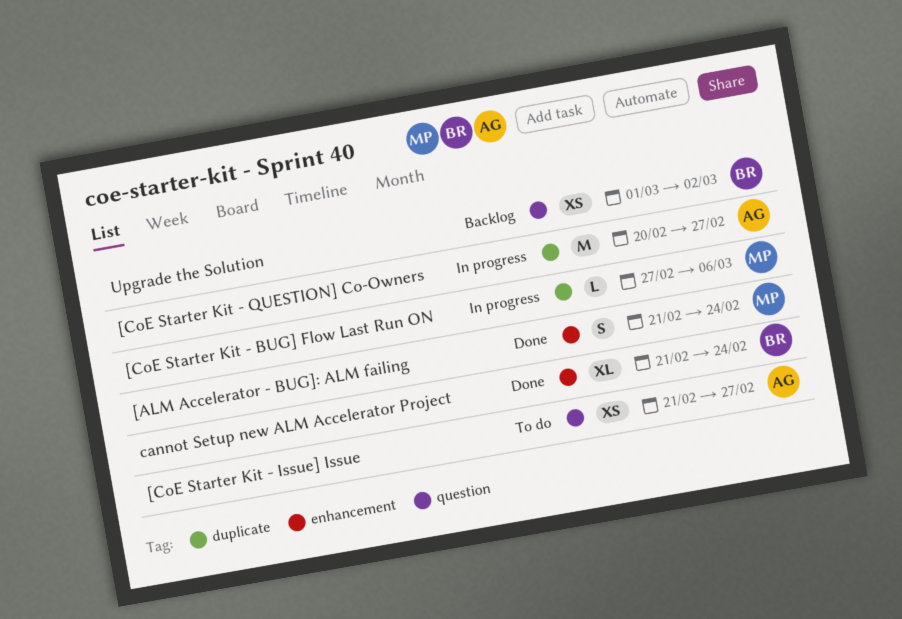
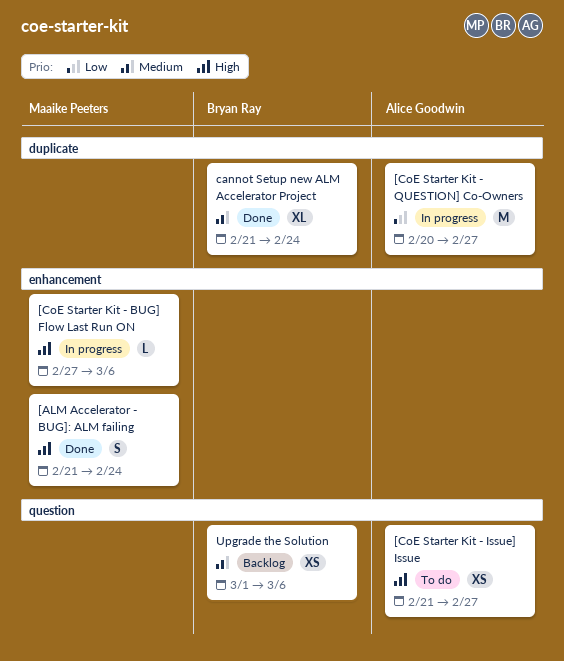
[CoE Starter Kit - BUG] Flow Last Run ON, label: duplicate -> enhancement
cannot Setup new ALM Accelerator Project, label: enhancement -> duplicate
Upgrade the Solution, due: Mar 2 -> Mar 6

